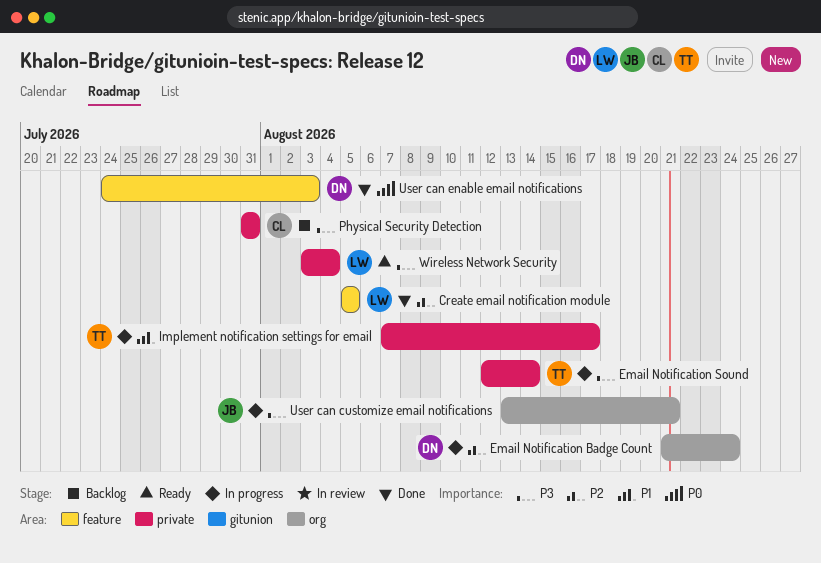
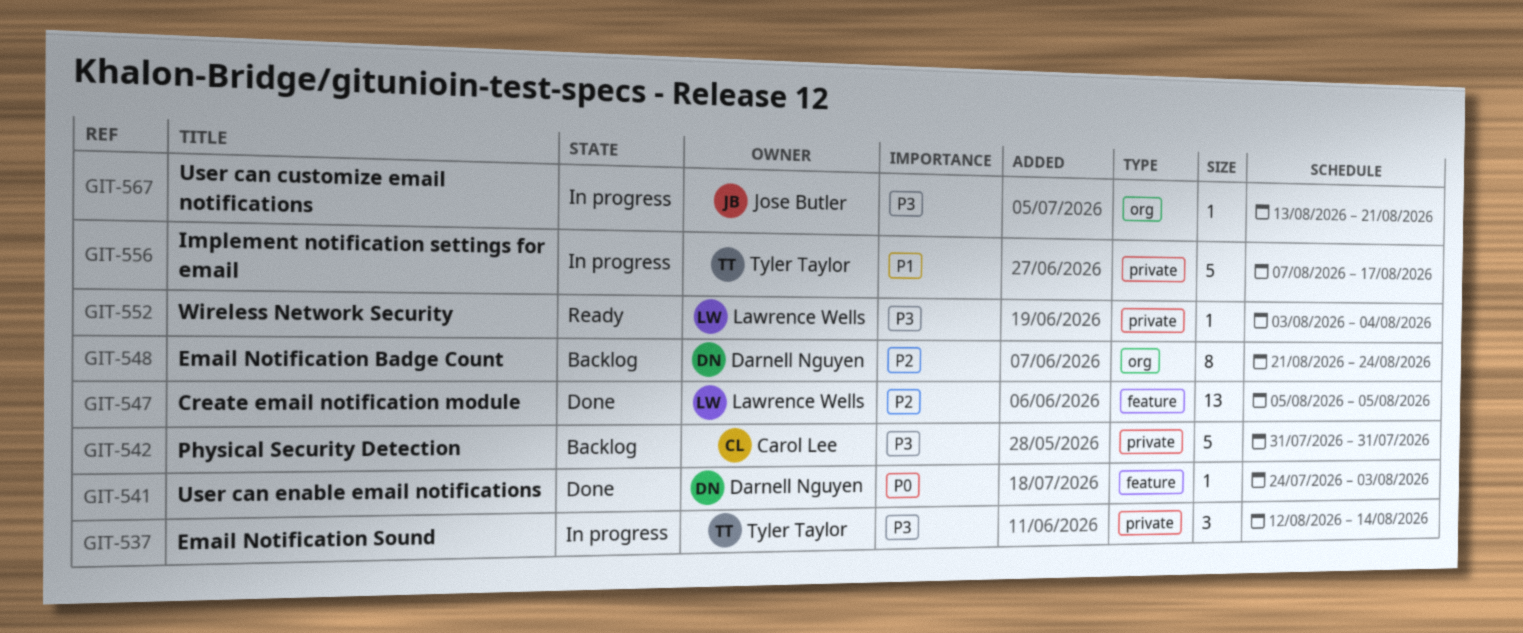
Email Notification Badge Count, status: In progress -> Backlog

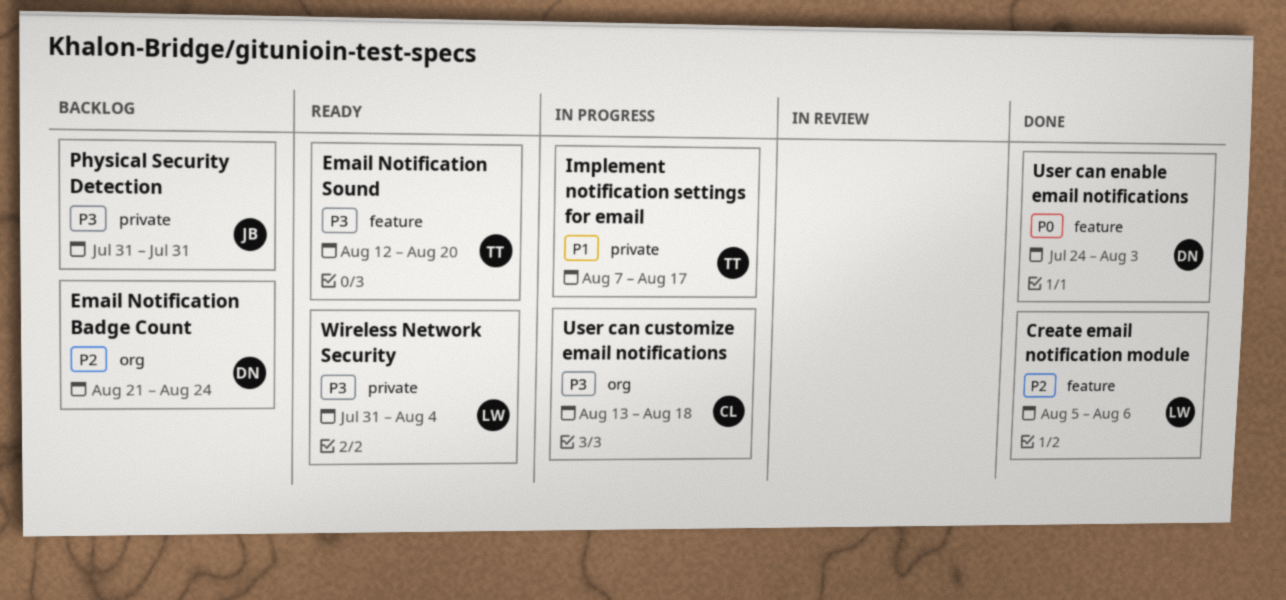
Create email notification module, due: Aug 5 -> Aug 6
Email Notification Sound, status: In progress -> Ready
Email Notification Sound, label: private -> feature
Email Notification Sound, due: Aug 14 -> Aug 20
Physical Security Detection, owner: Carol Lee -> Jose Butler
User can customize email notifications, owner: Jose Butler -> Carol Lee
User can customize email notifications, due: Aug 21 -> Aug 18
Wireless Network Security, start: Aug 3 -> Jul 31

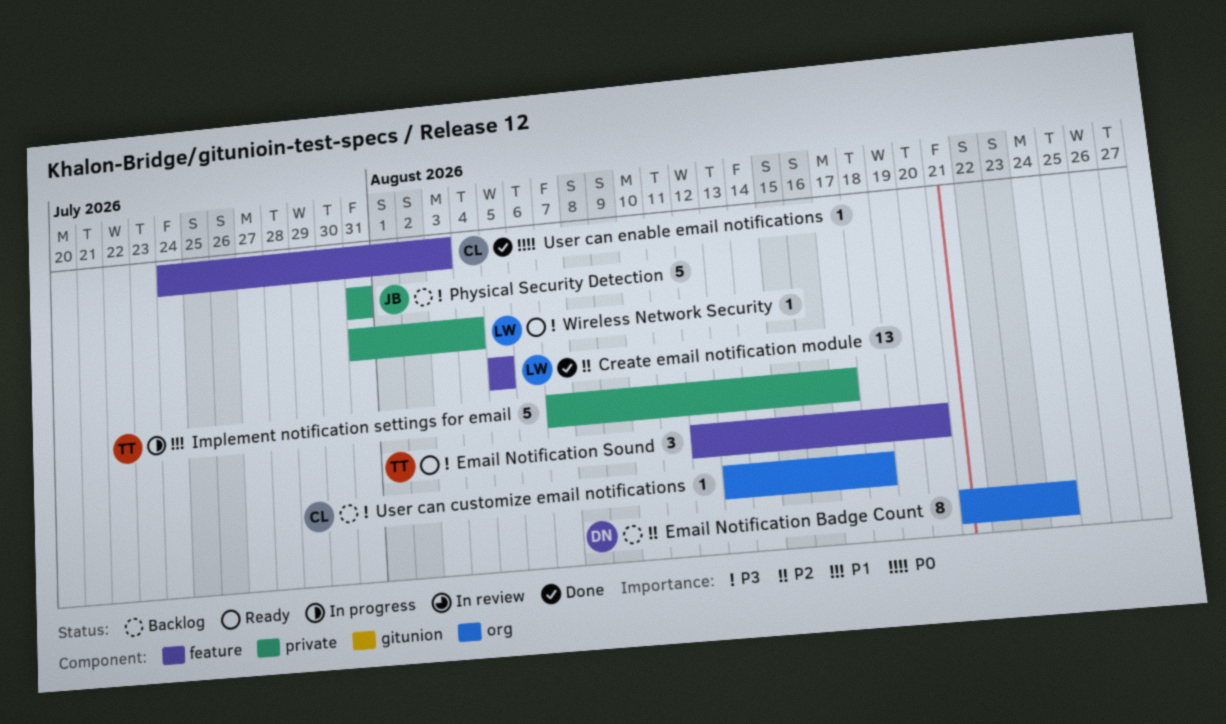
Create email notification module, due: Aug 6 -> Aug 5
User can customize email notifications, status: In progress -> Backlog
User can enable email notifications, owner: DN -> CL

